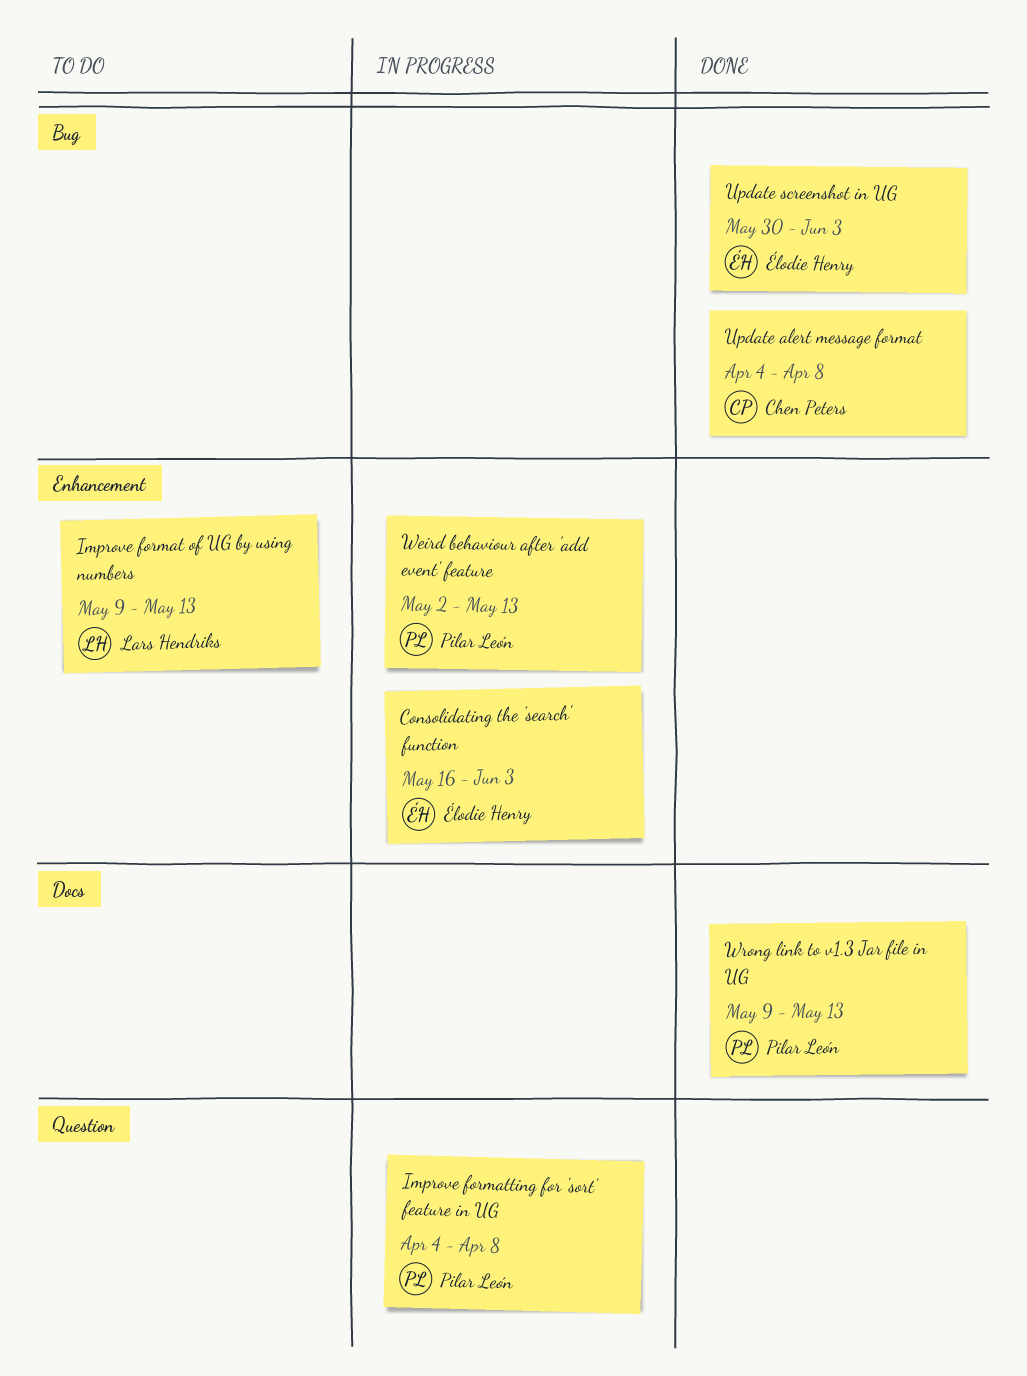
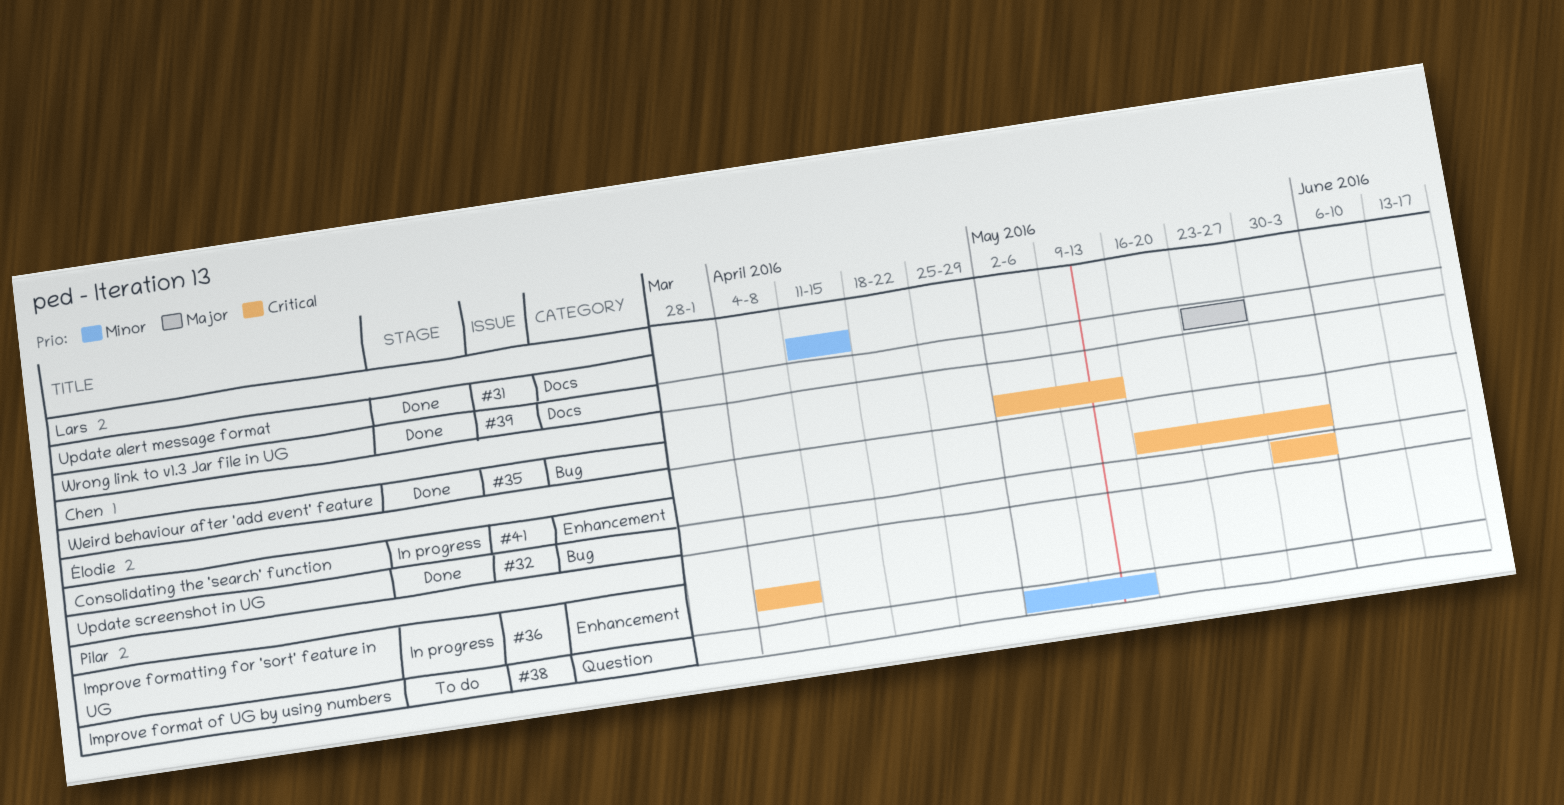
Improve format of UG by using numbers, owner: Lars Hendriks -> Pilar León
Improve format of UG by using numbers, label: Enhancement -> Question
Improve format of UG by using numbers, start: May 9 -> May 2
Improve formatting for 'sort' feature in UG, label: Question -> Enhancement
Update alert message format, owner: Chen Peters -> Lars Hendriks
Update alert message format, label: Bug -> Docs
Update alert message format, start: Apr 4 -> Apr 11
Update alert message format, due: Apr 8 -> Apr 15
Weird behaviour after 'add event' feature, status: In progress -> Done
Weird behaviour after 'add event' feature, owner: Pilar León -> Chen Peters
Weird behaviour after 'add event' feature, label: Enhancement -> Bug
Wrong link to v1.3 Jar file in UG, owner: Pilar León -> Lars Hendriks
Wrong link to v1.3 Jar file in UG, start: May 9 -> May 23
Wrong link to v1.3 Jar file in UG, due: May 13 -> May 27

